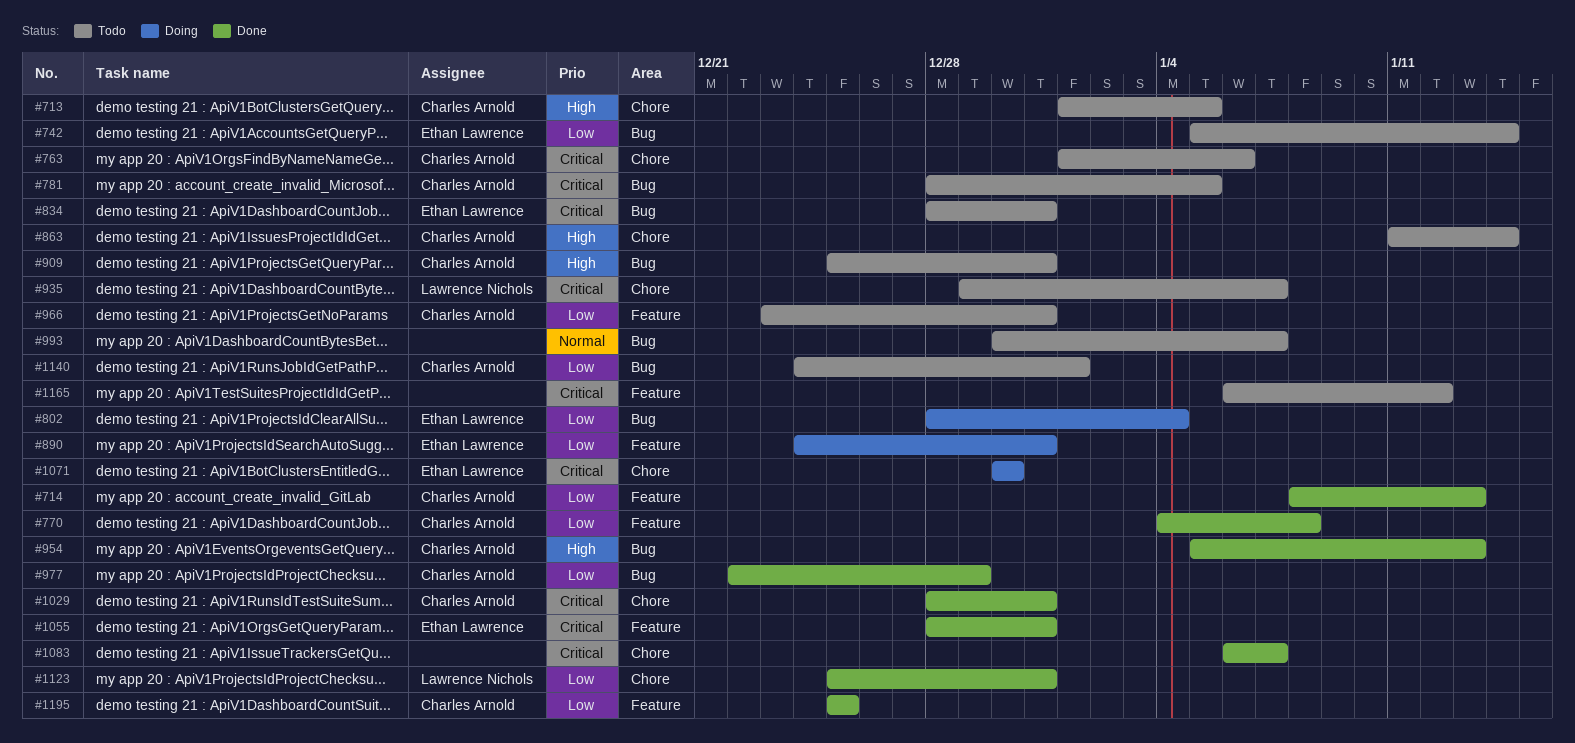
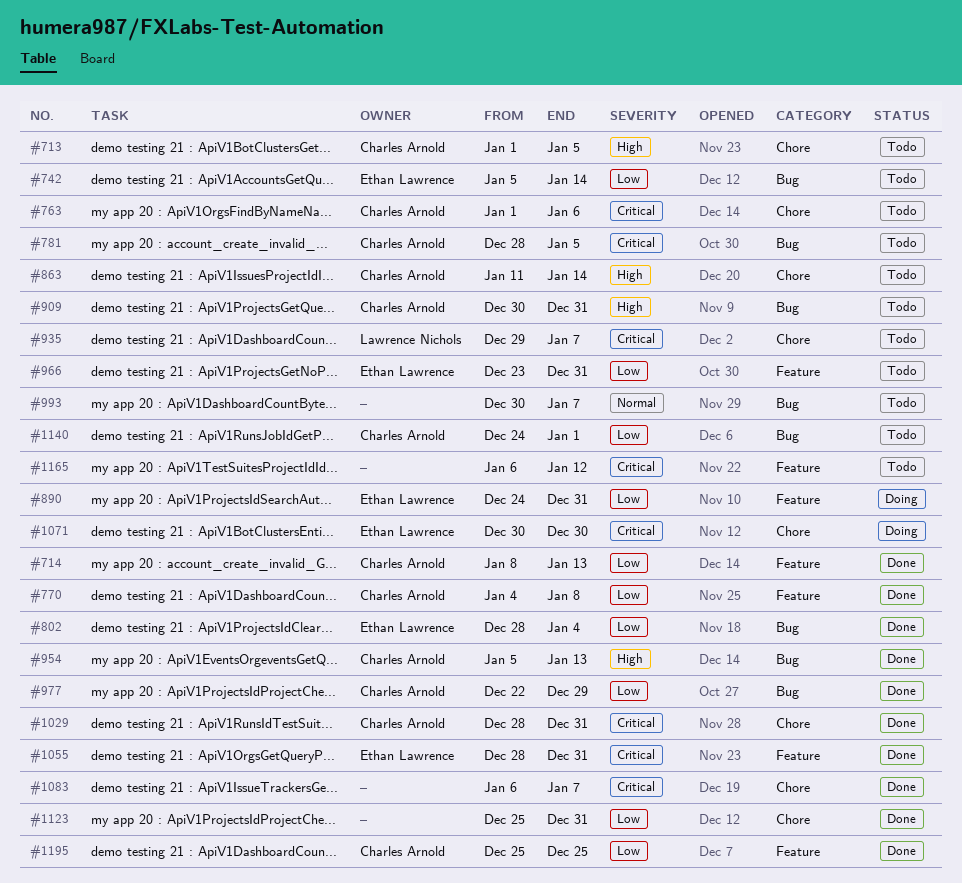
#802, status: Doing -> Done
#834: present -> none
#909, start: Dec 25 -> Dec 30
#966, owner: Charles Arnold -> Ethan Lawrence
#1123, owner: Lawrence Nichols -> none

